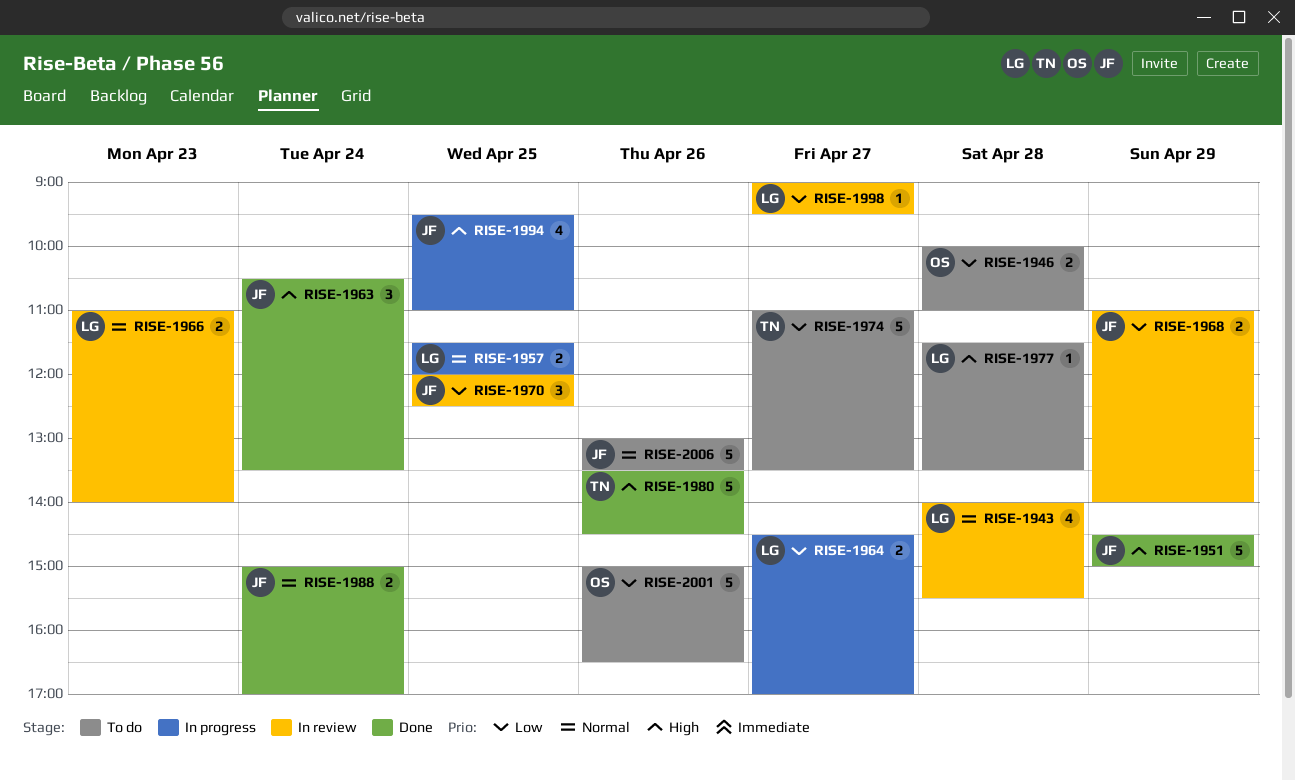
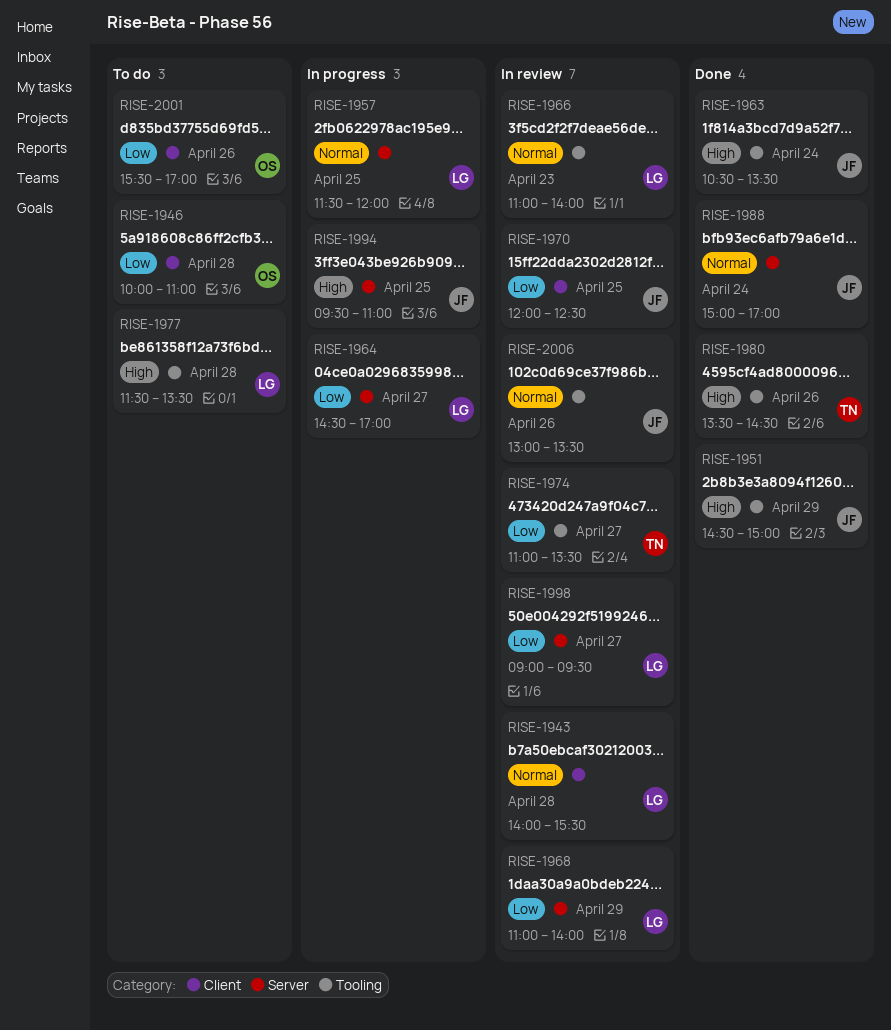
RISE-1968, owner: JF -> LG
RISE-1974, status: To do -> In review
RISE-2001, begins: 15:00 -> 15:30
RISE-2001, ends: 16:30 -> 17:00
RISE-2006, status: To do -> In review

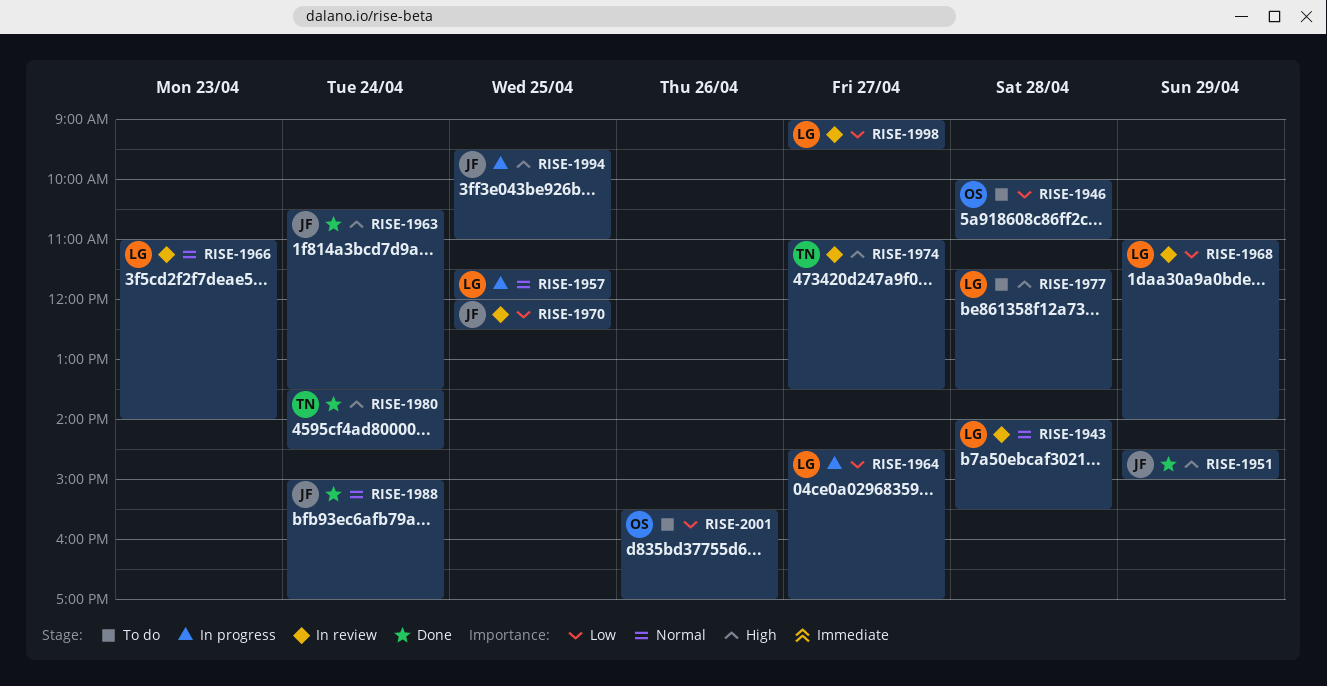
RISE-1974, priority: Low -> High
RISE-1980, day: Apr 26 -> Apr 24
RISE-2006: present -> none

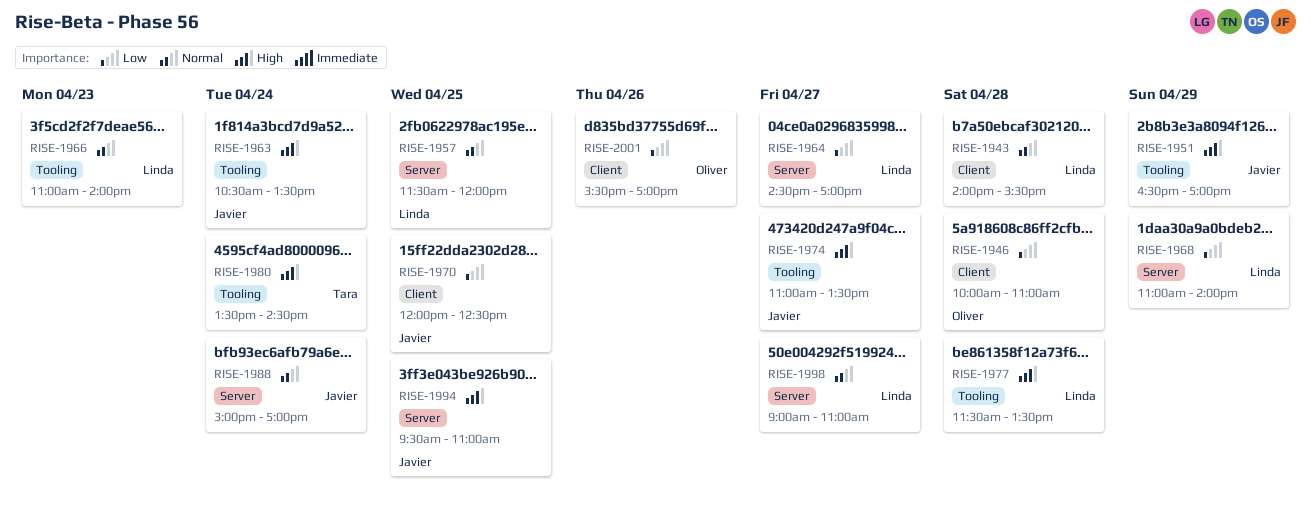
RISE-1951, begins: 14:30 -> 16:30
RISE-1951, ends: 15:00 -> 17:00
RISE-1974, owner: Tara -> Javier
RISE-1998, priority: Low -> Normal
RISE-1998, ends: 09:30 -> 11:00

